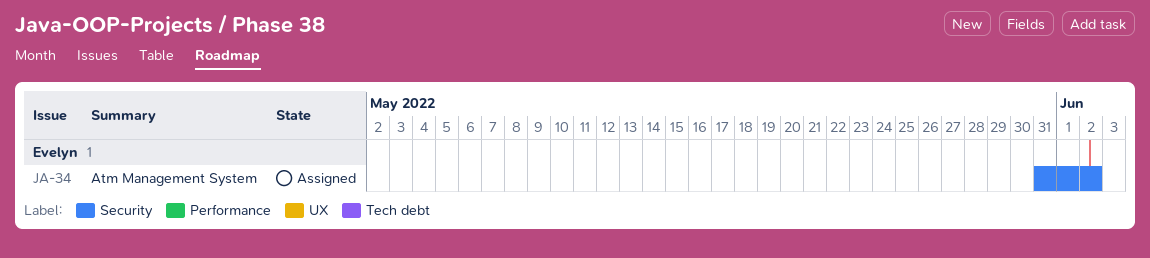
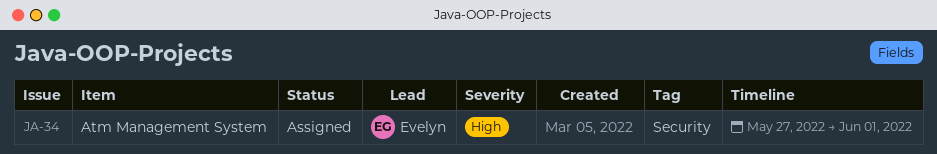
JA-34, start: May 31 -> May 27
JA-34, due: Jun 2 -> Jun 1

